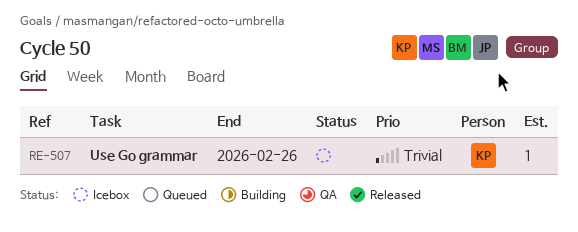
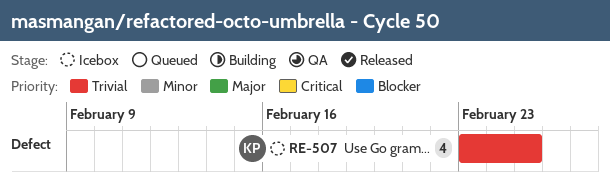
RE-507, estimate: 1 -> 4
RE-507, due: Feb 26 -> Feb 25

